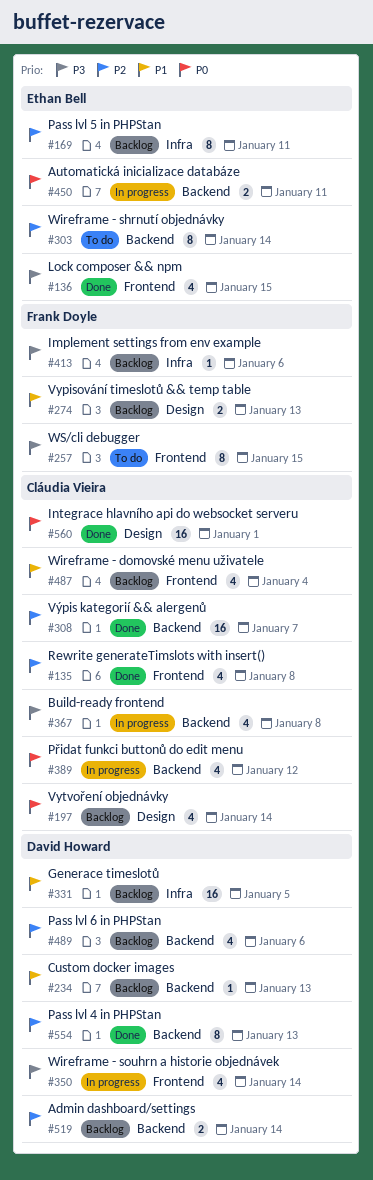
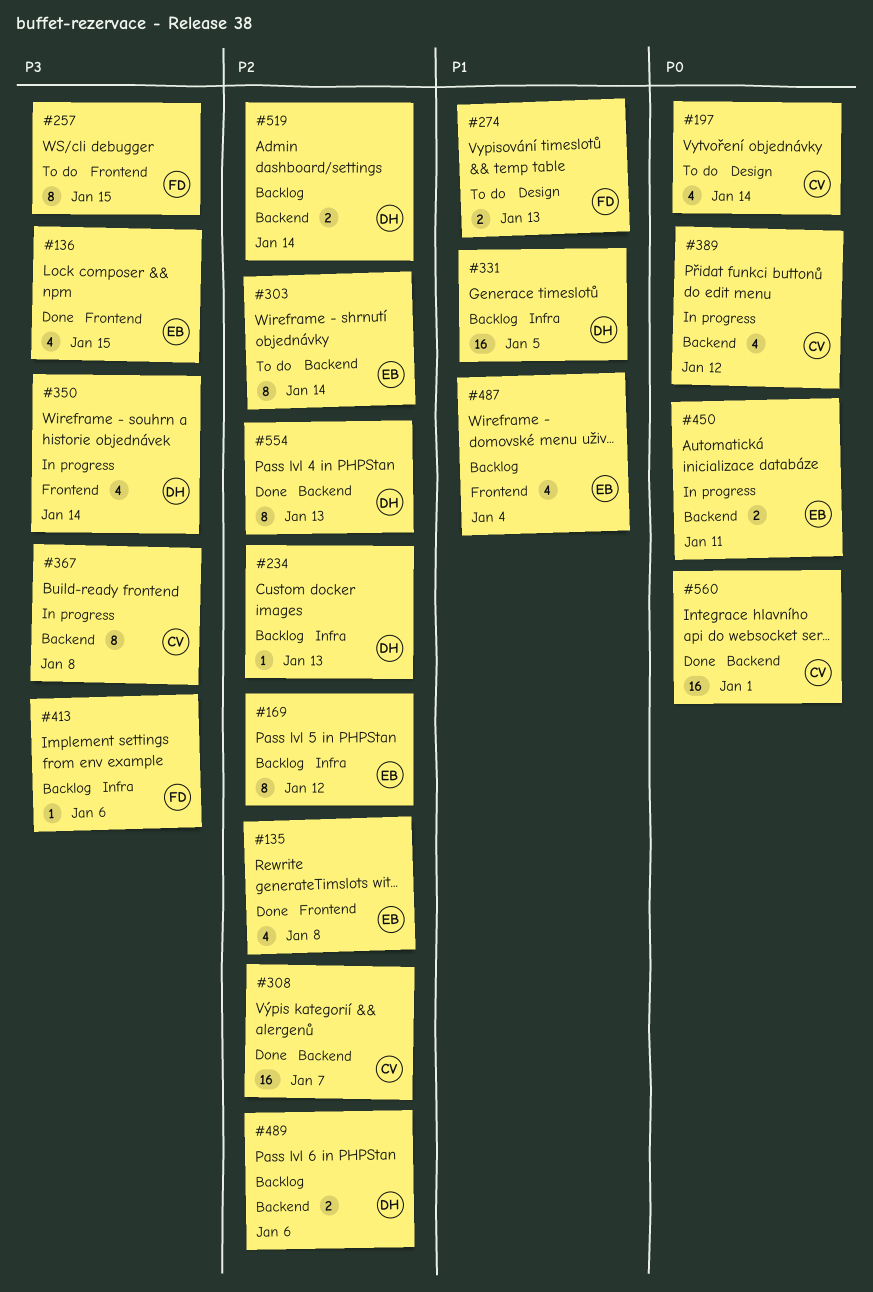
#135, owner: Cláudia Vieira -> Ethan Bell
#169, due: Jan 11 -> Jan 12
#197, status: Backlog -> To do
#234, priority: P1 -> P2
#234, label: Backend -> Infra
#274, status: Backlog -> To do
#367, estimate: 4 -> 8
#487, owner: Cláudia Vieira -> Ethan Bell
#489, estimate: 4 -> 2
#560, label: Design -> Backend

